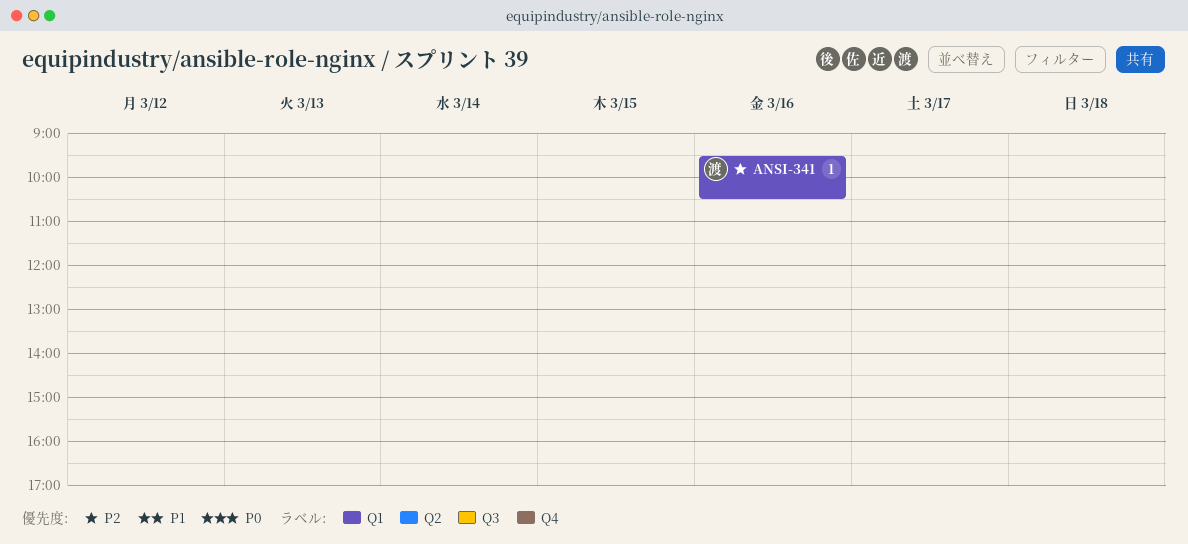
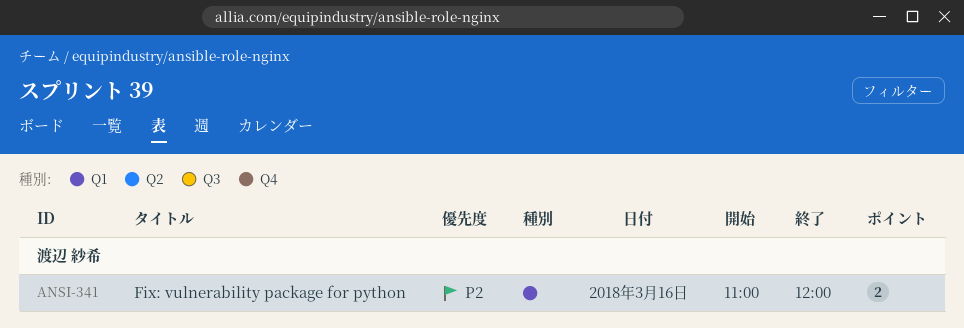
ANSI-341, estimate: 1 -> 2
ANSI-341, begins: 09:30 -> 11:00
ANSI-341, ends: 10:30 -> 12:00

